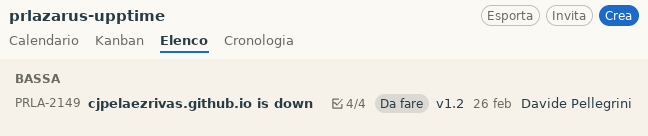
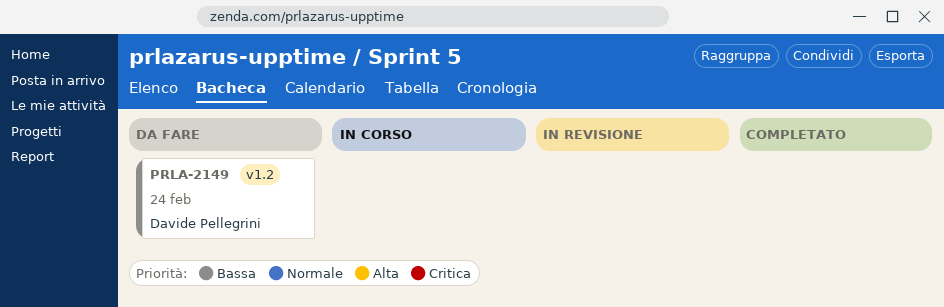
PRLA-2149, due: Feb 26 -> Feb 24

